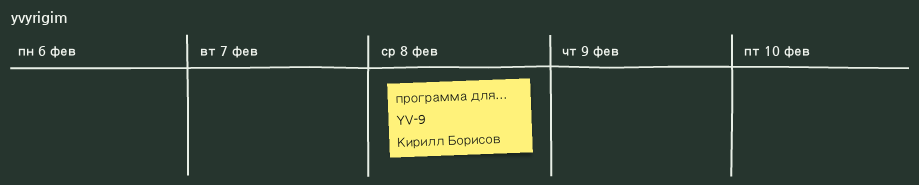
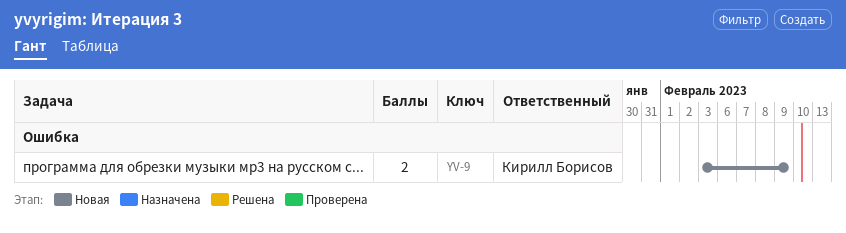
YV-9, due: Feb 8 -> Feb 9

